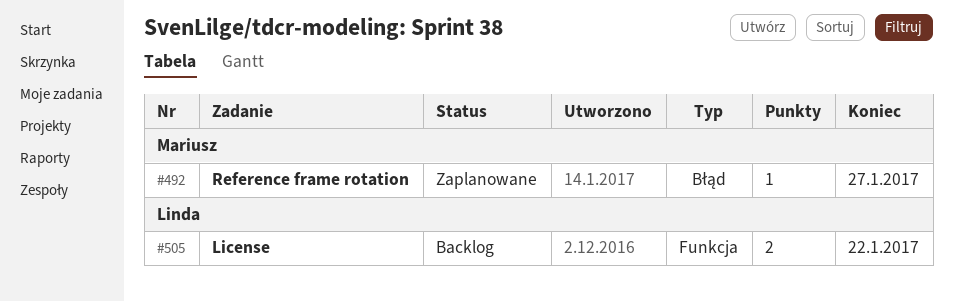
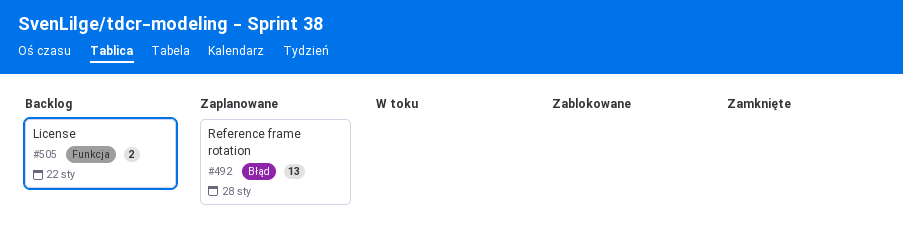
#492, estimate: 1 -> 13
#492, due: Jan 27 -> Jan 28

